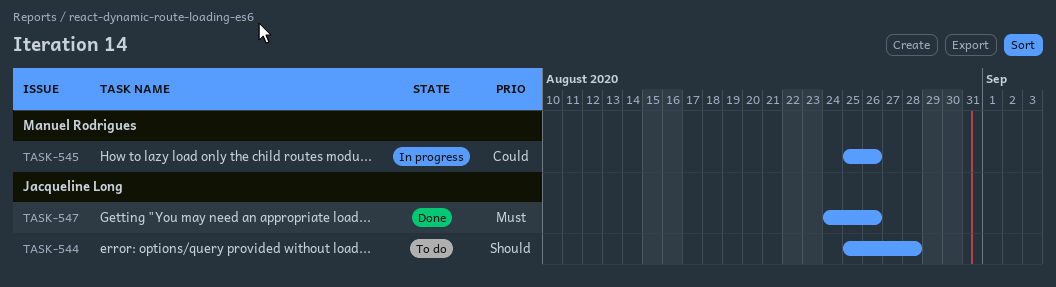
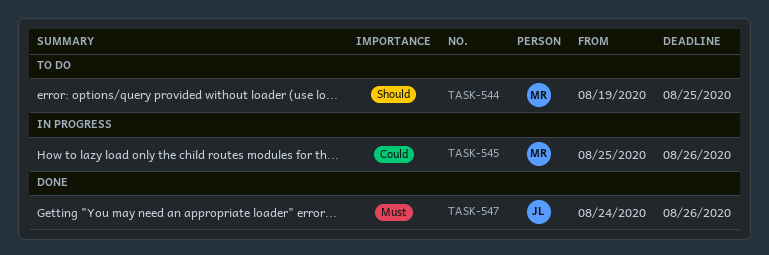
TASK-544, owner: Jacqueline Long -> Manuel Rodrigues
TASK-544, start: Aug 25 -> Aug 19
TASK-544, due: Aug 28 -> Aug 25

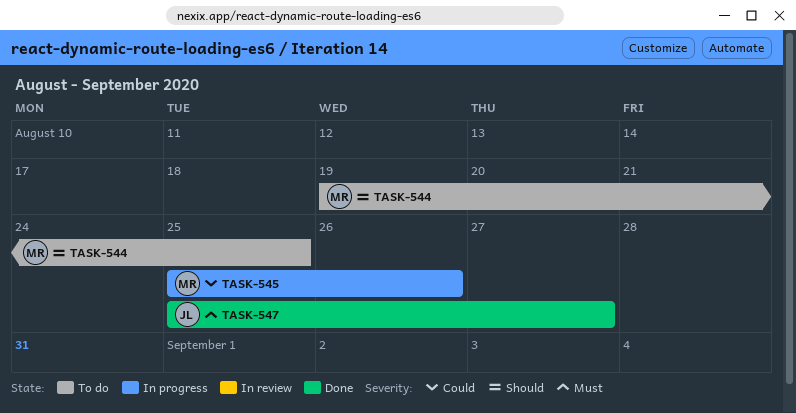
TASK-547, start: Aug 24 -> Aug 25
TASK-547, due: Aug 26 -> Aug 27

